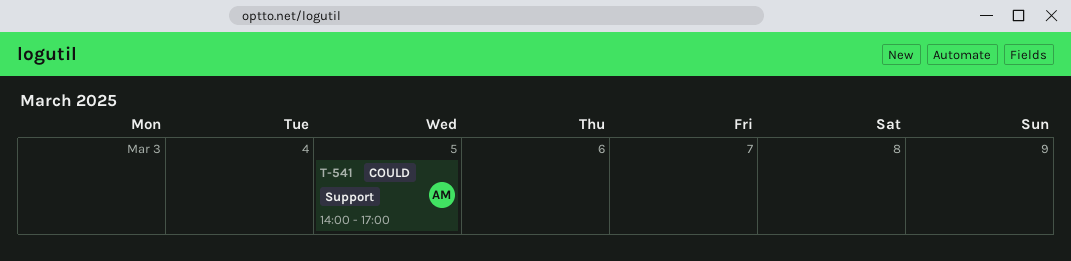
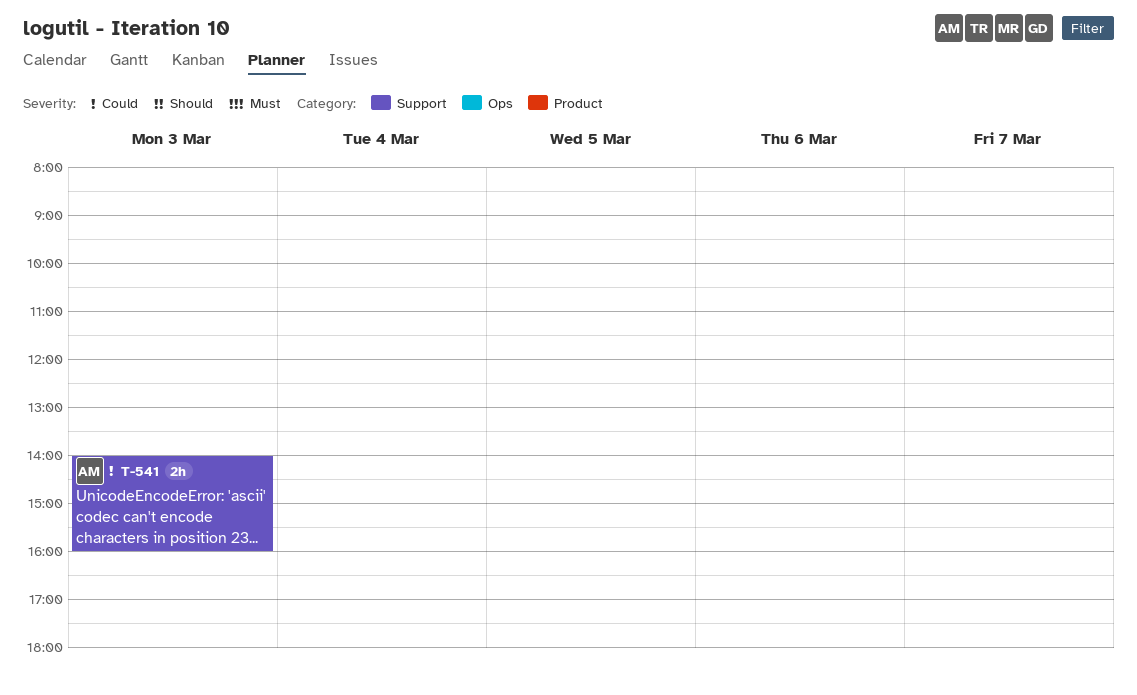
T-541, day: Mar 5 -> Mar 3
T-541, ends: 17:00 -> 16:00

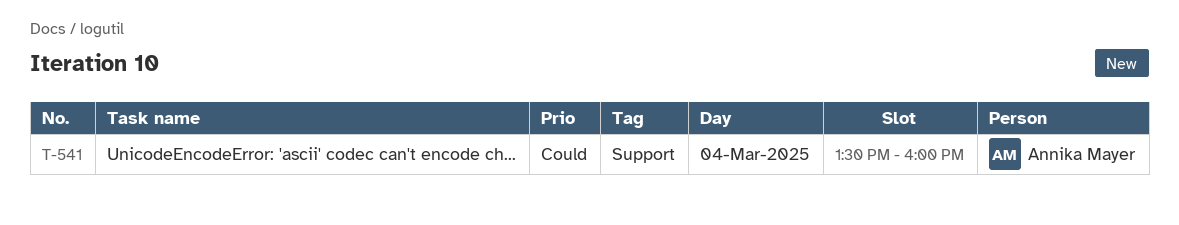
T-541, day: Mar 3 -> Mar 4
T-541, begins: 14:00 -> 13:30

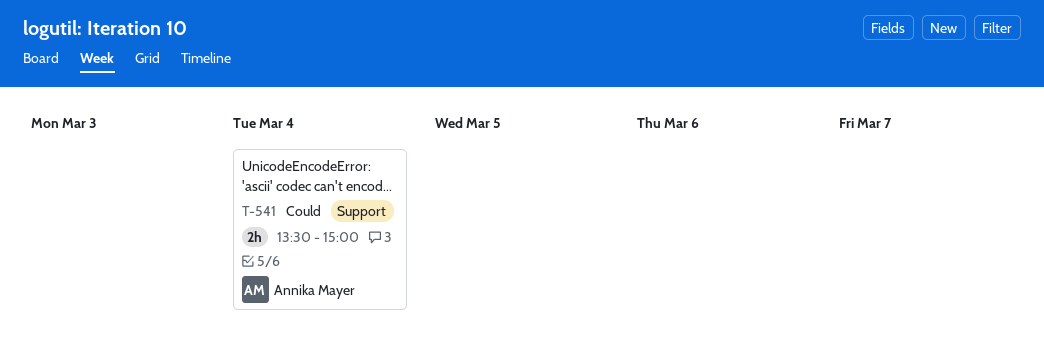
T-541, ends: 16:00 -> 15:00

